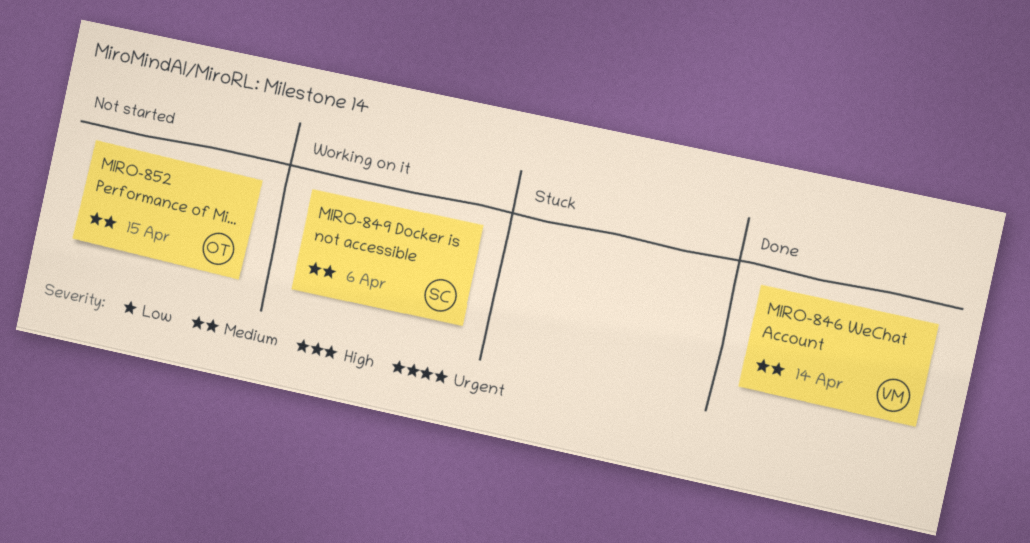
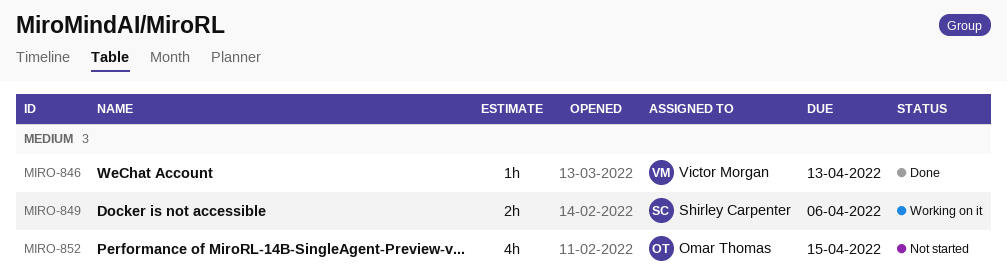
MIRO-846, due: Apr 14 -> Apr 13

